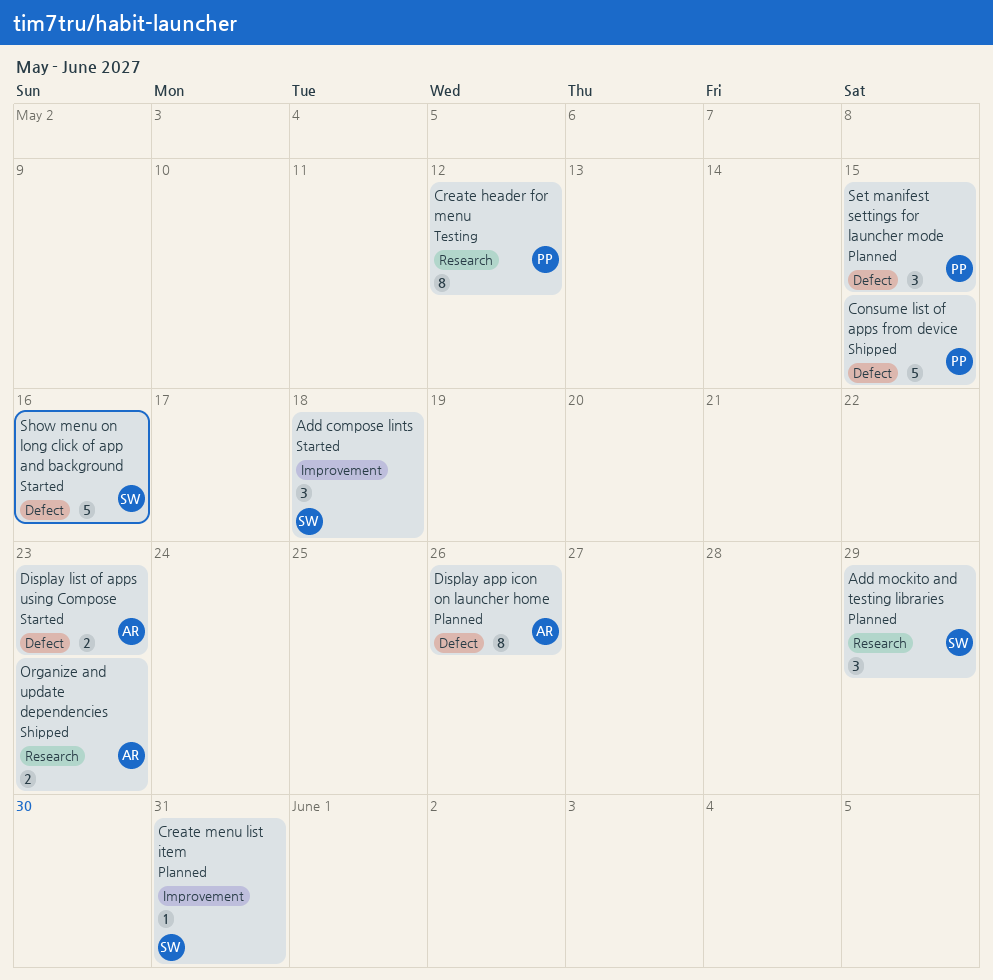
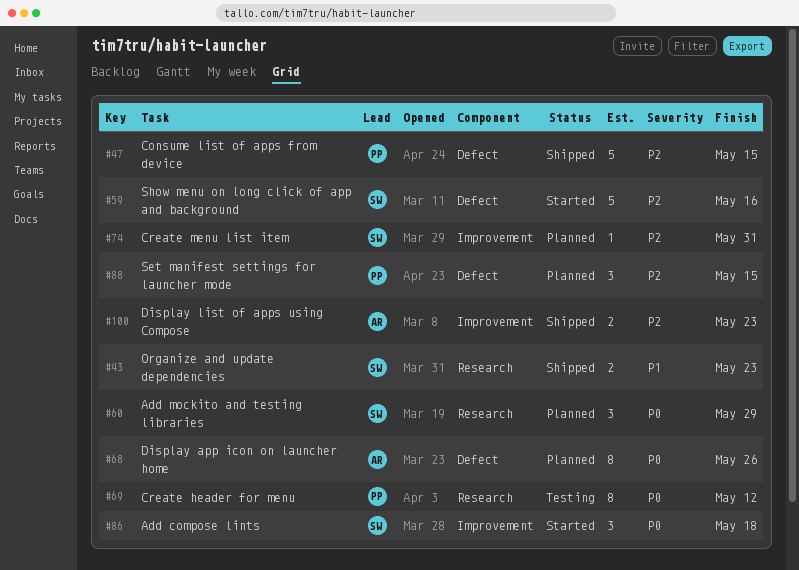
Display list of apps using Compose, status: Started -> Shipped
Display list of apps using Compose, label: Defect -> Improvement
Organize and update dependencies, owner: AR -> SW

